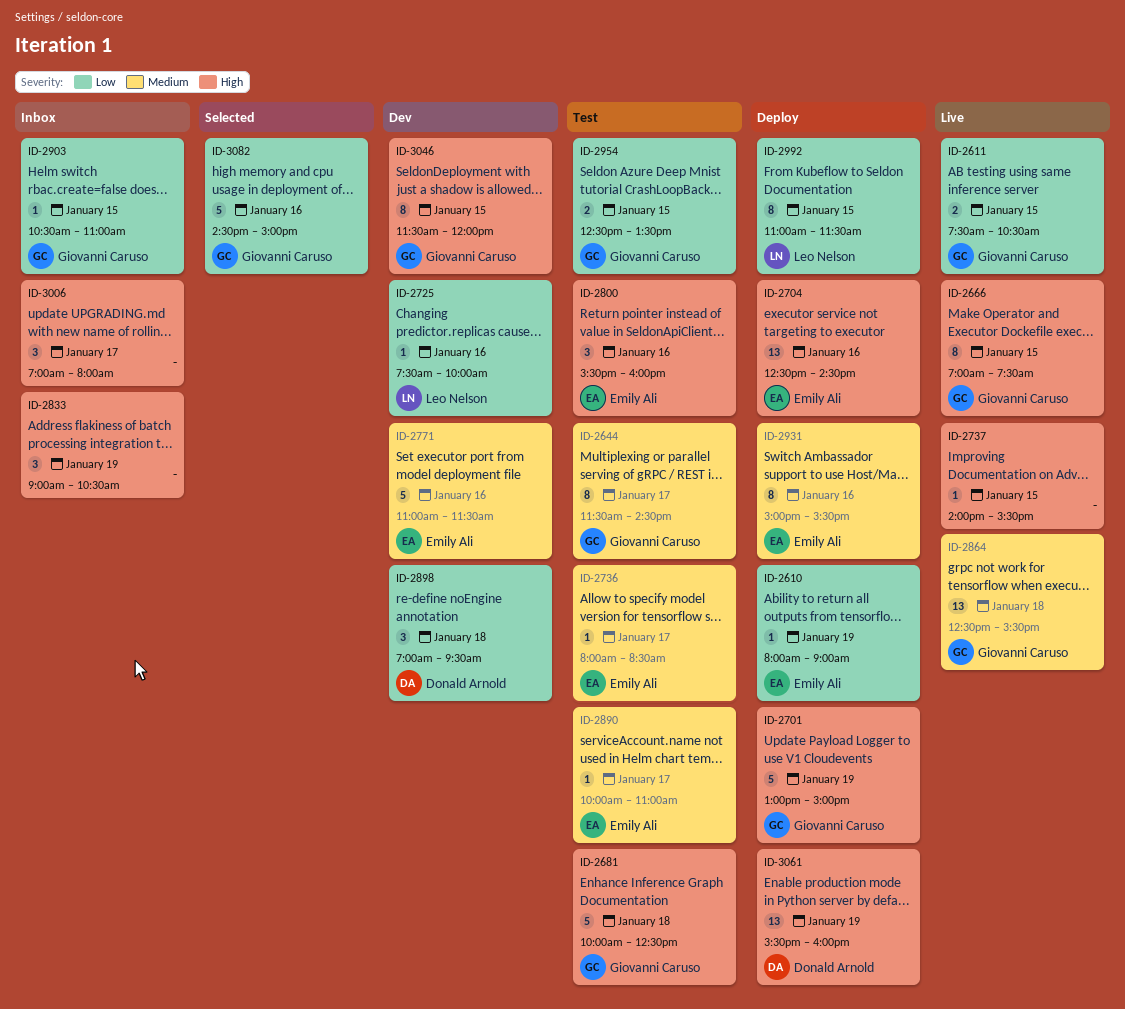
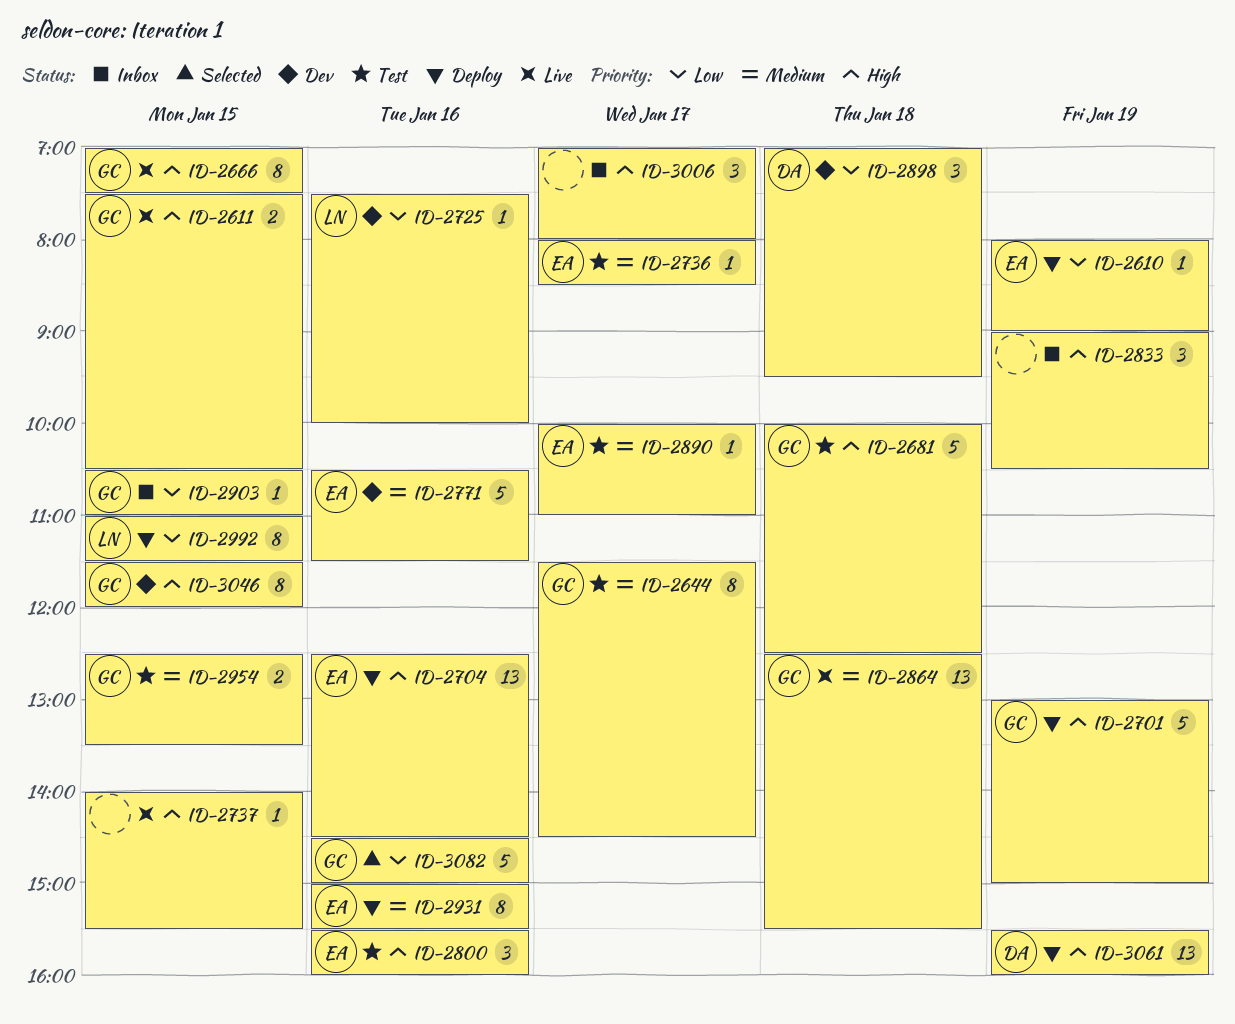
ID-2611, priority: Low -> High
ID-2771, begins: 11:00 -> 10:30
ID-2954, priority: Low -> Medium

